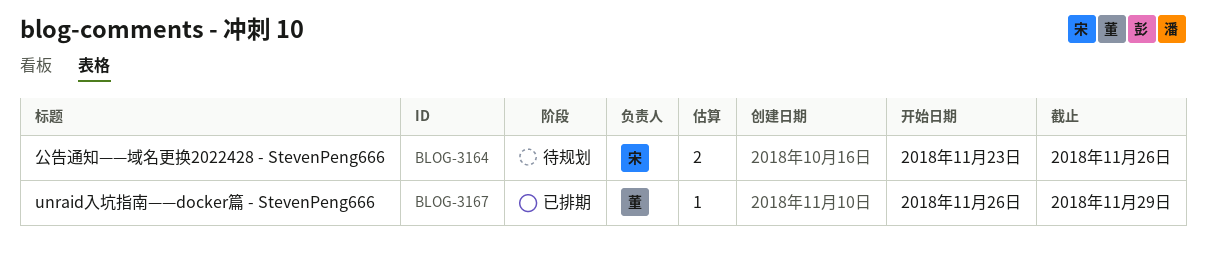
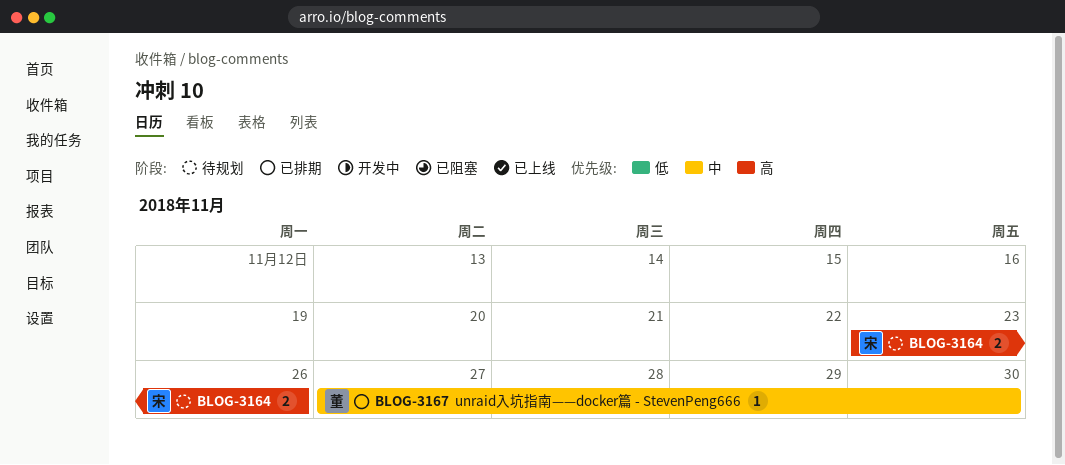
BLOG-3167, start: Nov 26 -> Nov 27
BLOG-3167, due: Nov 29 -> Nov 30

